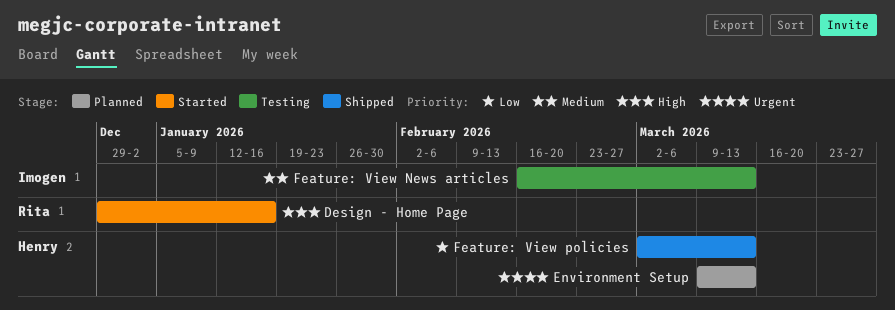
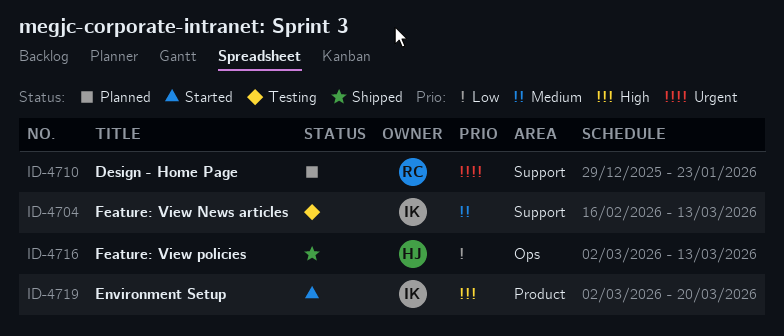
Design - Home Page, status: Started -> Planned
Design - Home Page, priority: High -> Urgent
Design - Home Page, due: Jan 16 -> Jan 23
Environment Setup, status: Planned -> Started
Environment Setup, owner: Henry -> Imogen
Environment Setup, priority: Urgent -> High
Environment Setup, start: Mar 9 -> Mar 2
Environment Setup, due: Mar 13 -> Mar 20

